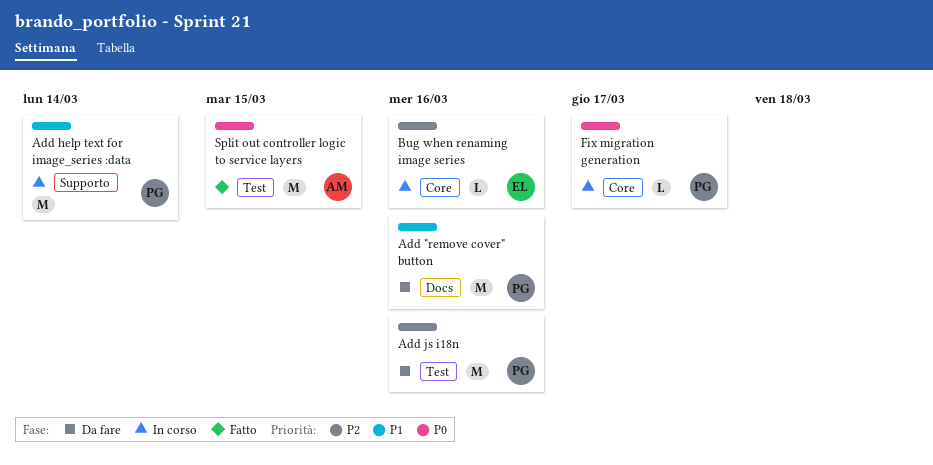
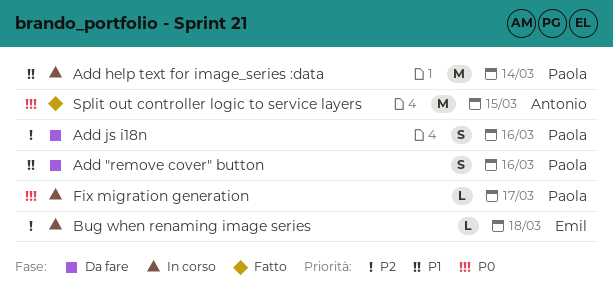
Add "remove cover" button, estimate: M -> S
Add js i18n, estimate: M -> S
Bug when renaming image series, due: Mar 16 -> Mar 18

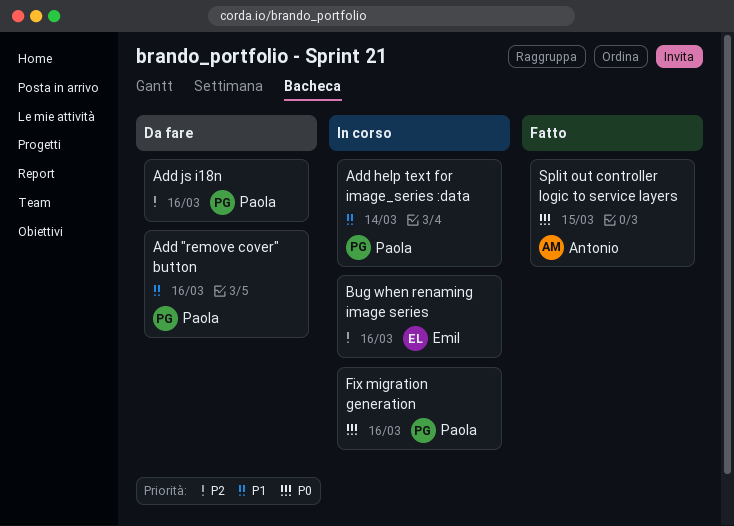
Bug when renaming image series, due: Mar 18 -> Mar 16
Fix migration generation, due: Mar 17 -> Mar 16

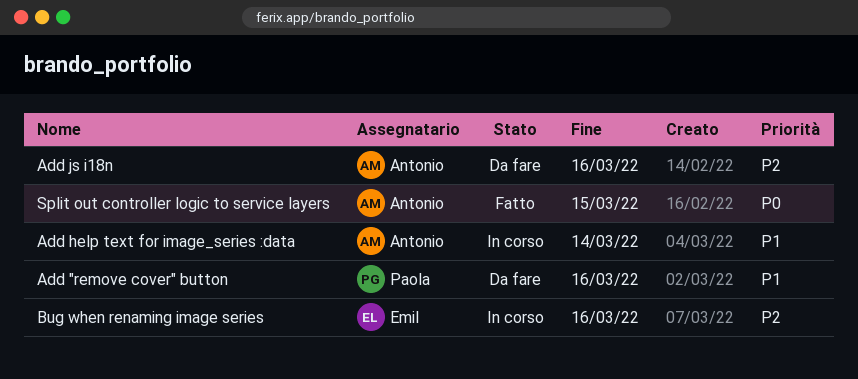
Add help text for image_series :data, owner: Paola -> Antonio
Add js i18n, owner: Paola -> Antonio
Fix migration generation: present -> none

